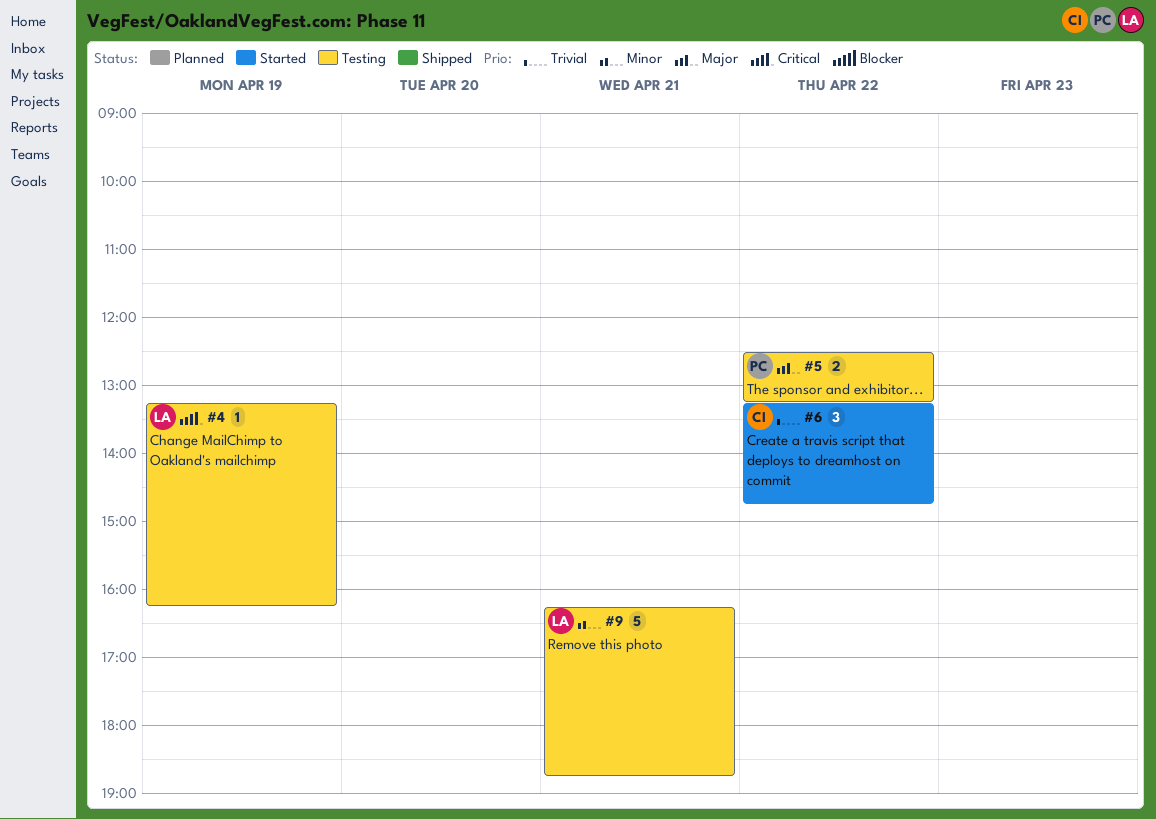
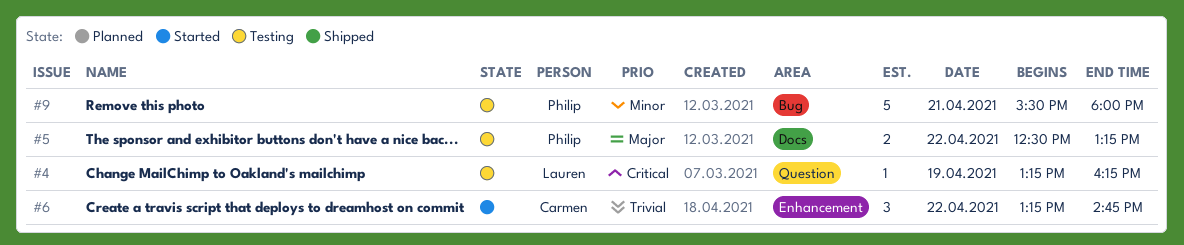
#9, owner: Lauren -> Philip
#9, begins: 16:15 -> 15:30
#9, ends: 18:45 -> 18:00

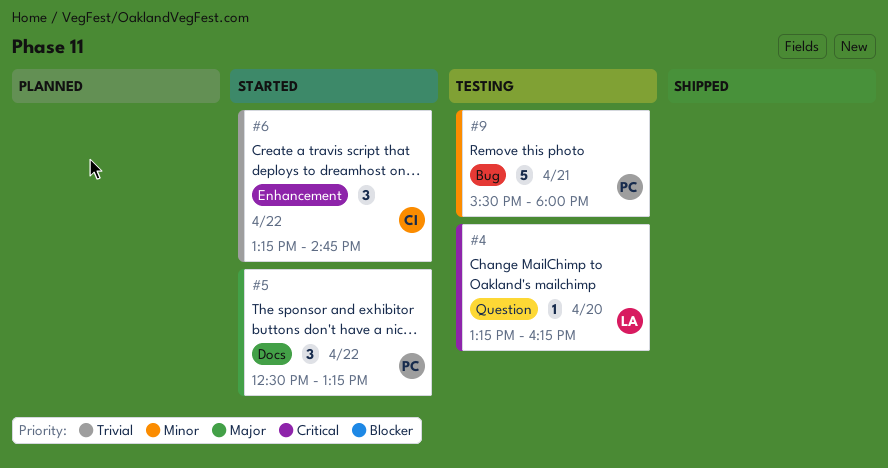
#4, day: Apr 19 -> Apr 20
#5, status: Testing -> Started
#5, estimate: 2 -> 3

